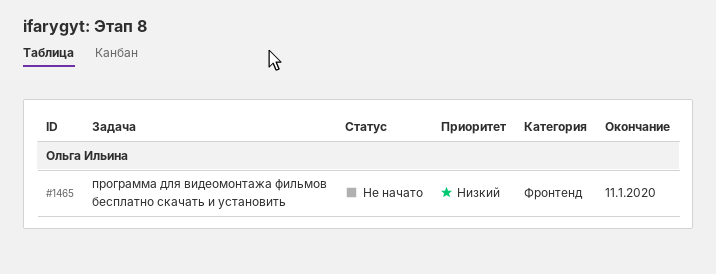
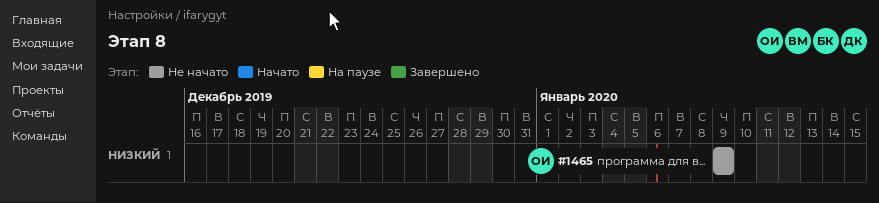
#1465, due: Jan 11 -> Jan 9

